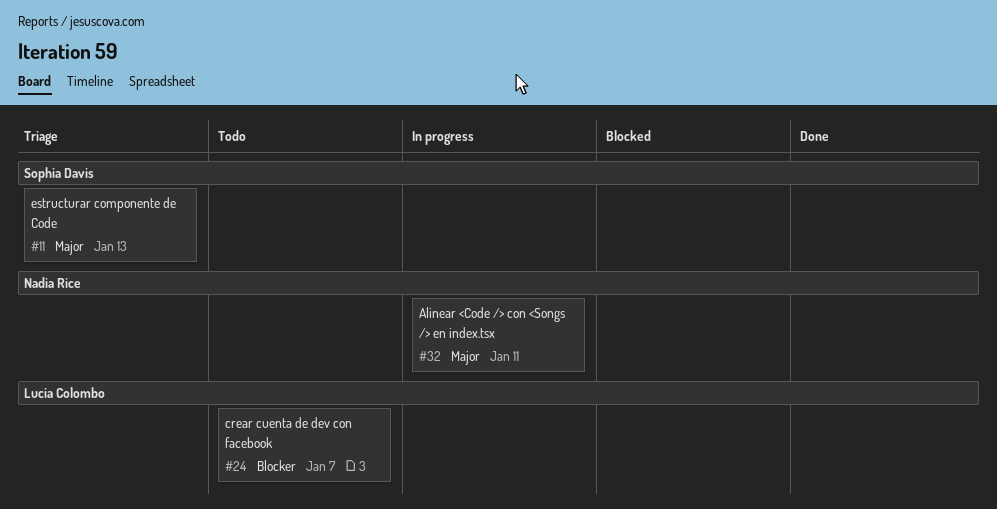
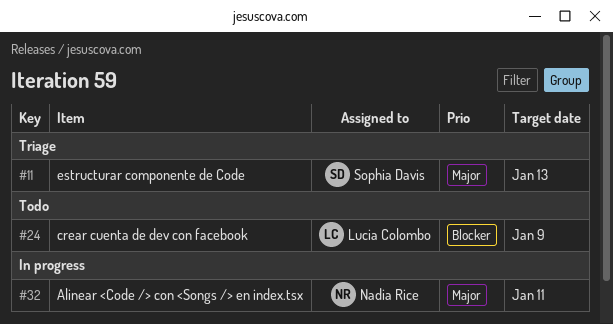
#24, due: Jan 7 -> Jan 9

